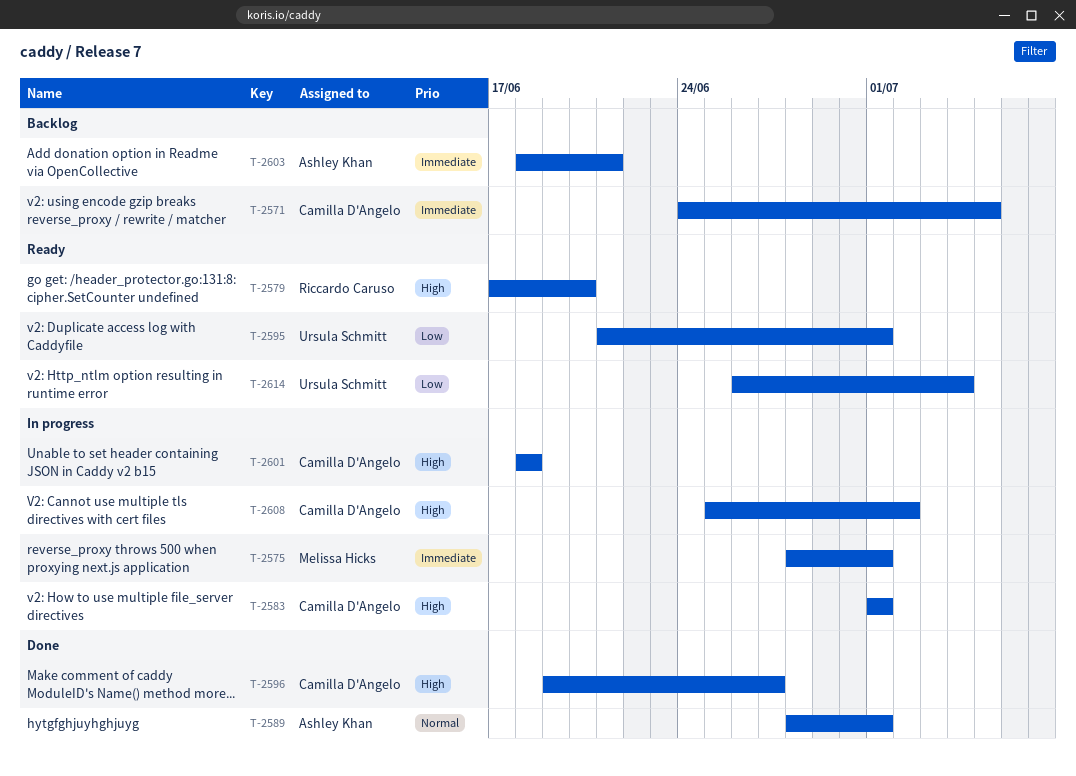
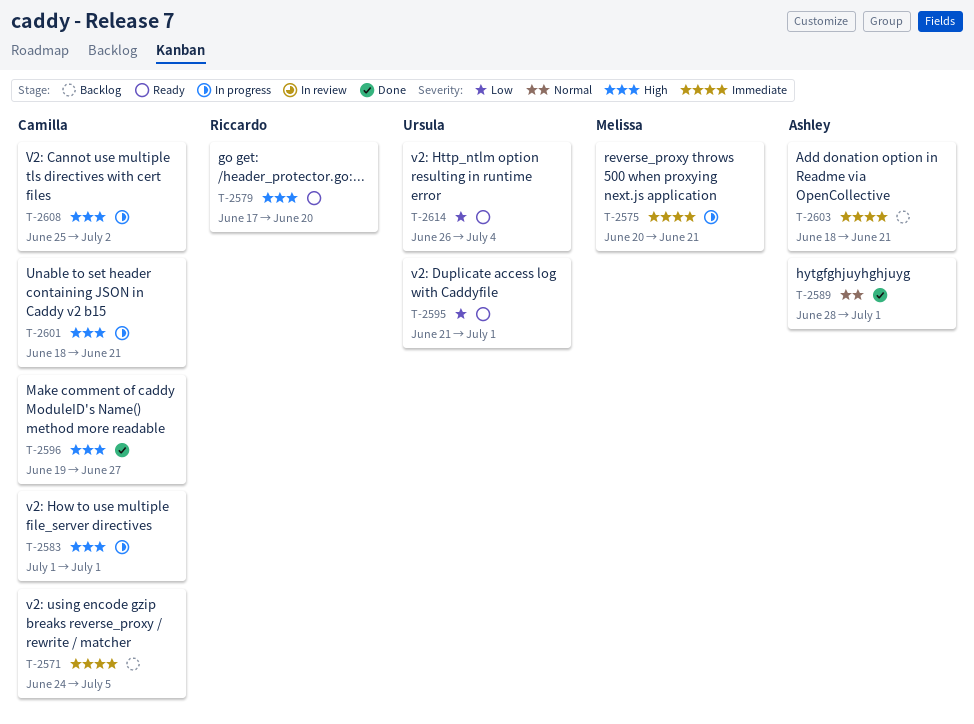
T-2575, start: Jun 28 -> Jun 20
T-2575, due: Jul 1 -> Jun 21
T-2601, due: Jun 18 -> Jun 21

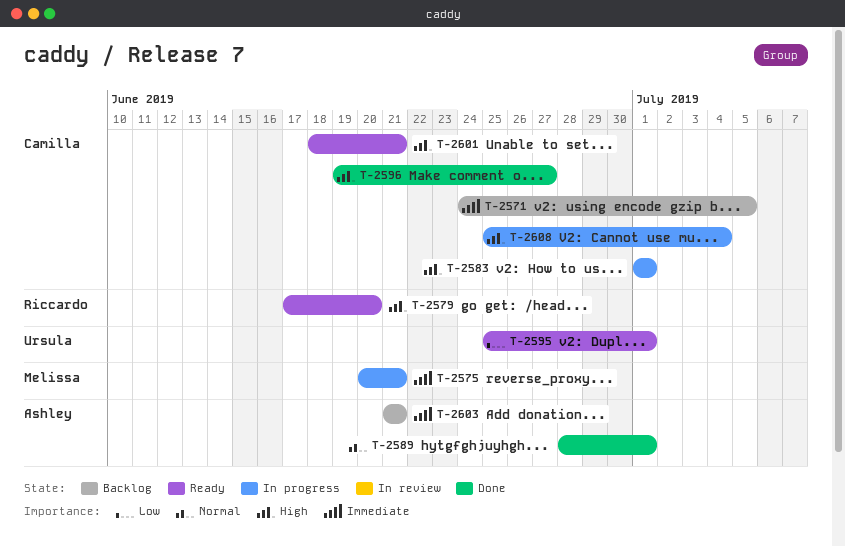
T-2595, start: Jun 21 -> Jun 25
T-2601, status: In progress -> Ready
T-2603, start: Jun 18 -> Jun 21
T-2608, due: Jul 2 -> Jul 4
T-2614: present -> none

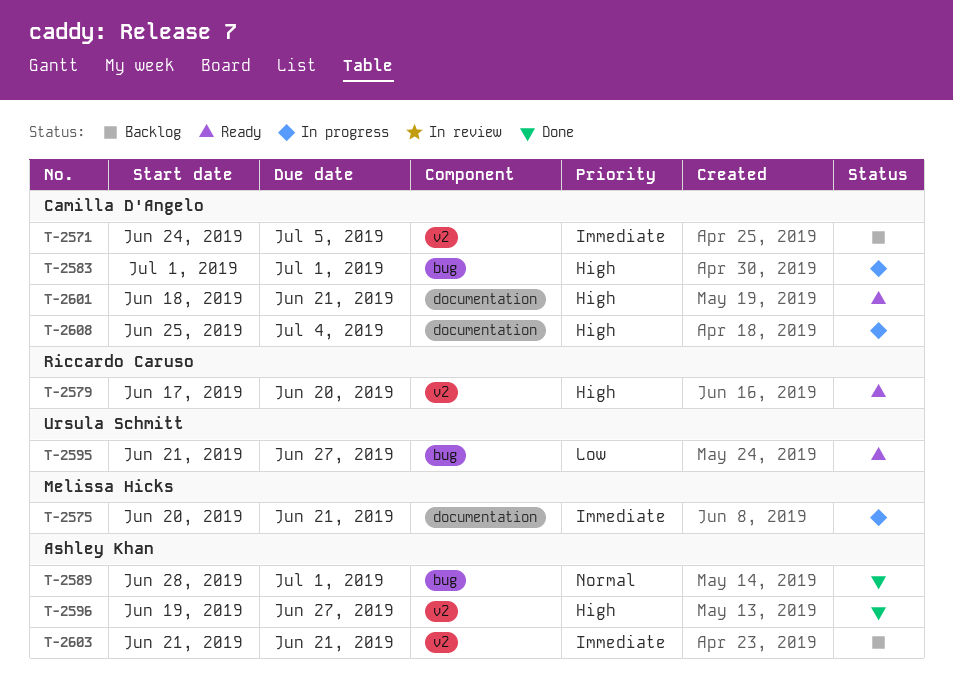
T-2595, start: Jun 25 -> Jun 21
T-2595, due: Jul 1 -> Jun 27
T-2596, owner: Camilla D'Angelo -> Ashley Khan

